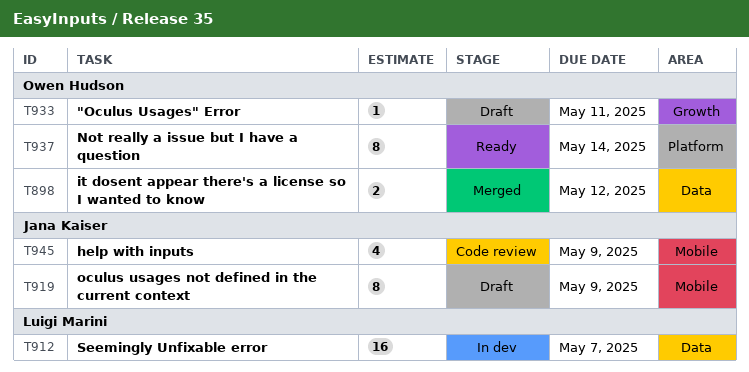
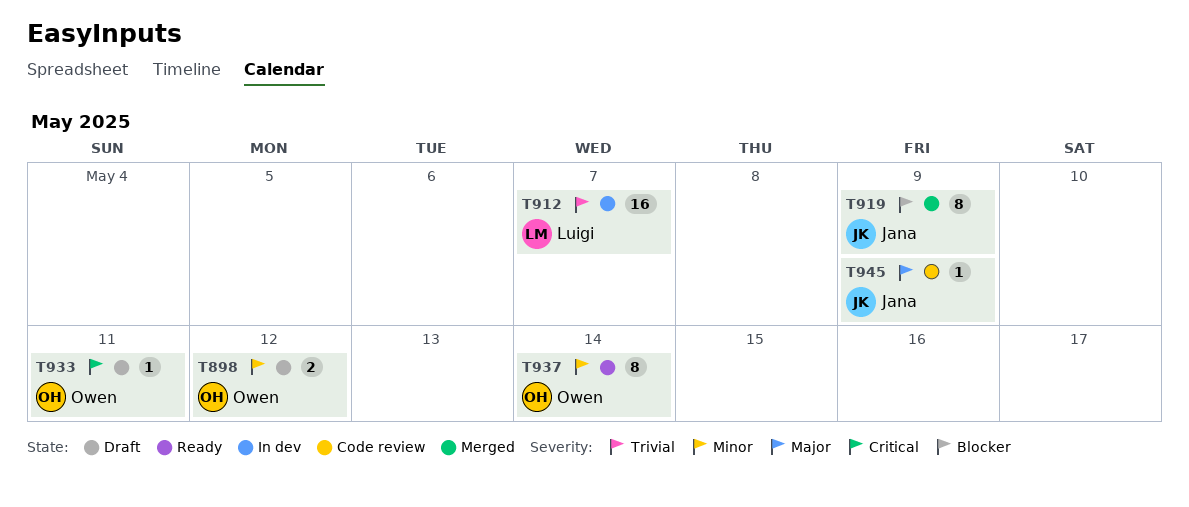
T898, status: Merged -> Draft
T919, status: Draft -> Merged
T945, estimate: 4 -> 1

